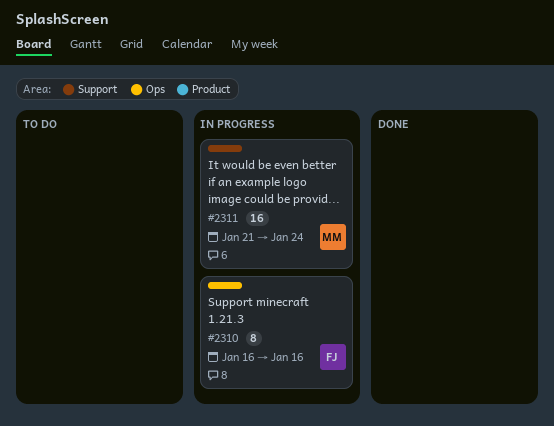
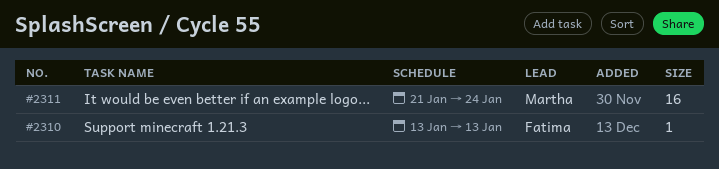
#2310, estimate: 8 -> 1
#2310, start: Jan 16 -> Jan 13
#2310, due: Jan 16 -> Jan 13

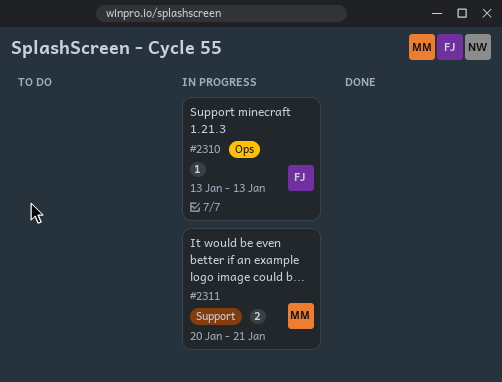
#2311, estimate: 16 -> 2
#2311, start: Jan 21 -> Jan 20
#2311, due: Jan 24 -> Jan 21

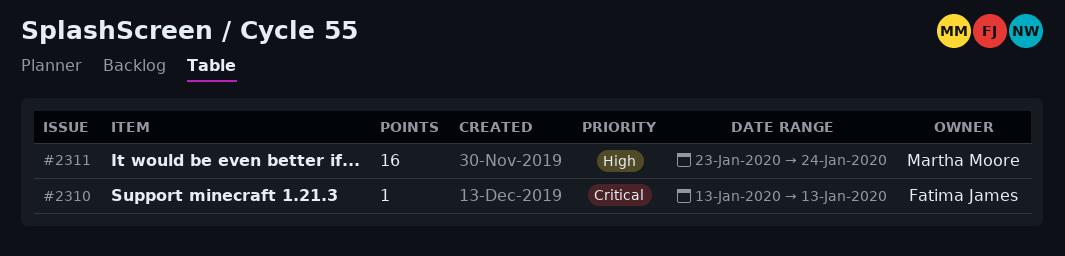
#2311, estimate: 2 -> 16
#2311, start: Jan 20 -> Jan 23
#2311, due: Jan 21 -> Jan 24

